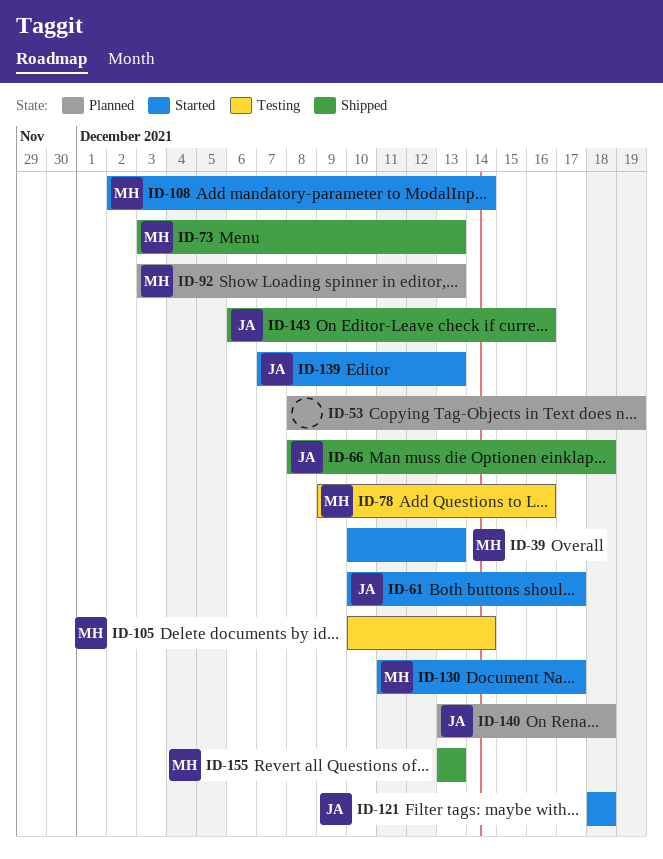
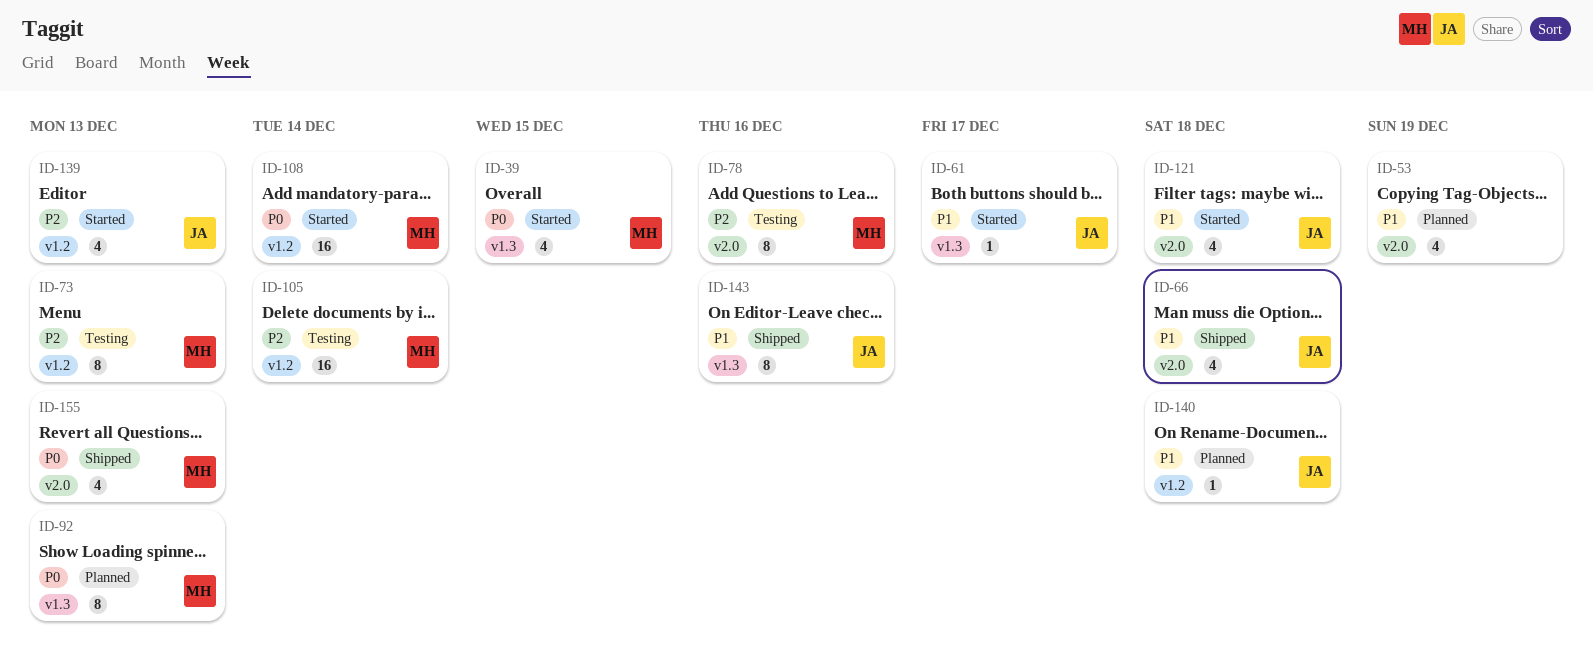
ID-39, due: Dec 13 -> Dec 15
ID-73, status: Shipped -> Testing
ID-130: present -> none

